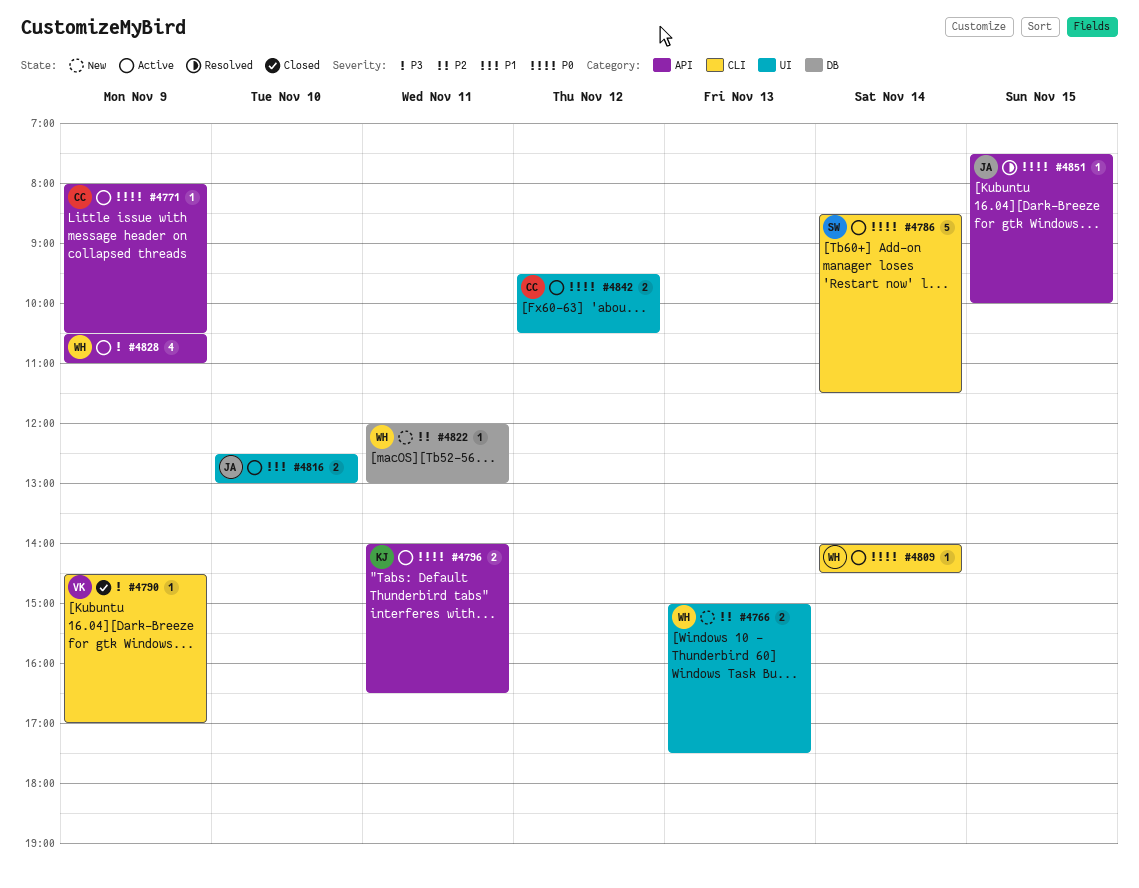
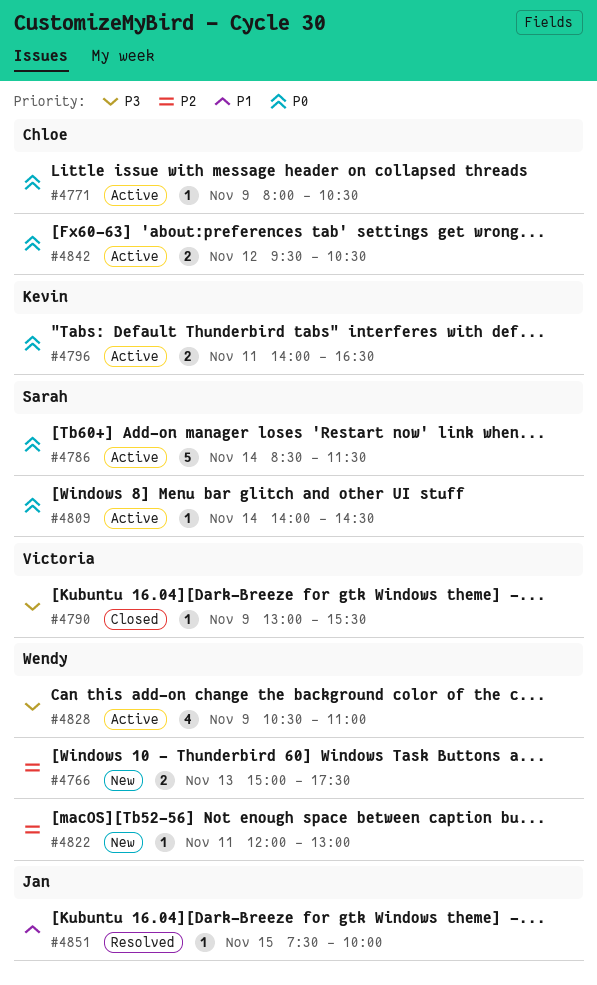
#4790, begins: 14:30 -> 13:00
#4790, ends: 17:00 -> 15:30
#4809, owner: Wendy -> Sarah
#4816: present -> none
#4851, priority: P0 -> P1

